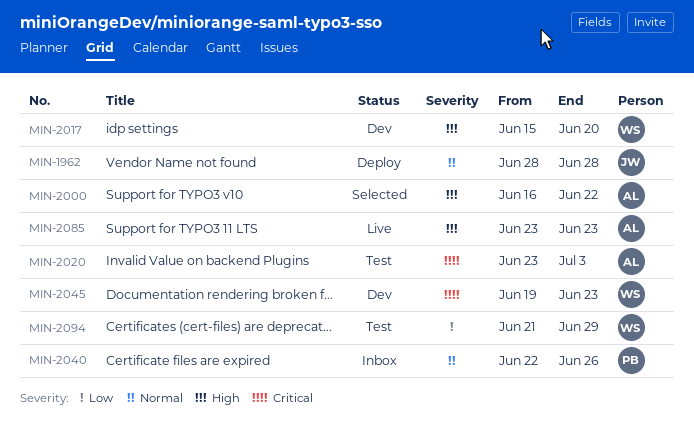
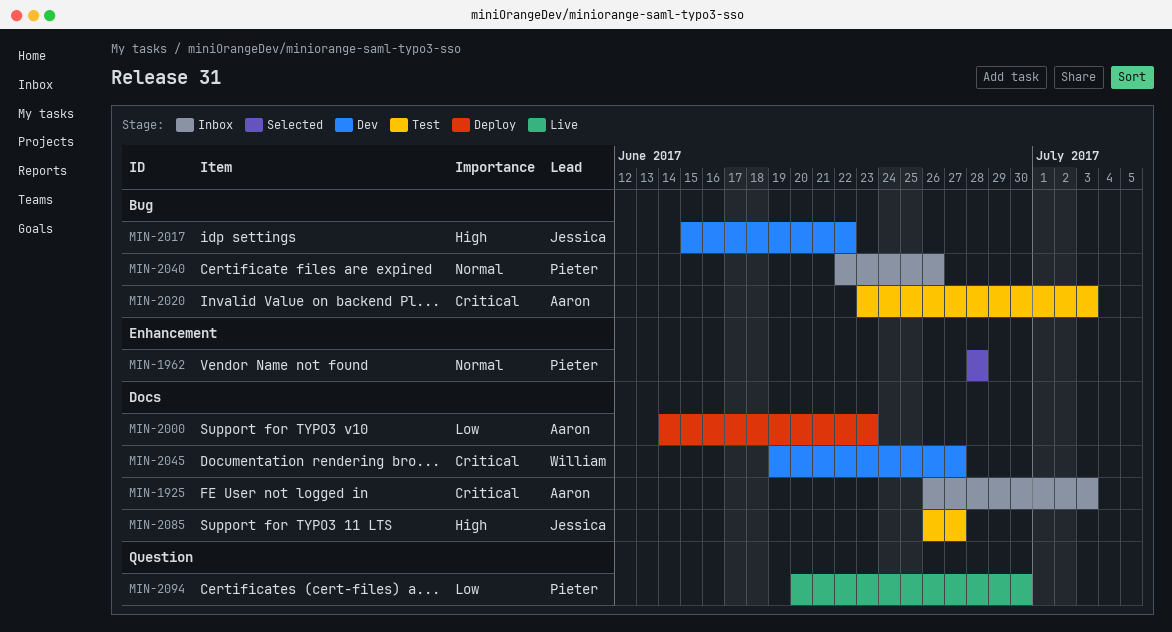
MIN-1925: none -> present
MIN-1962, status: Deploy -> Selected
MIN-1962, owner: Jessica -> Pieter
MIN-2000, status: Selected -> Deploy
MIN-2000, priority: High -> Low
MIN-2000, start: Jun 16 -> Jun 14
MIN-2000, due: Jun 22 -> Jun 23
MIN-2017, owner: William -> Jessica
MIN-2017, due: Jun 20 -> Jun 22
MIN-2045, due: Jun 23 -> Jun 27
MIN-2085, status: Live -> Test
MIN-2085, owner: Aaron -> Jessica
MIN-2085, start: Jun 23 -> Jun 26
MIN-2085, due: Jun 23 -> Jun 27
MIN-2094, status: Test -> Live
MIN-2094, owner: William -> Pieter
MIN-2094, start: Jun 21 -> Jun 20
MIN-2094, due: Jun 29 -> Jun 30

